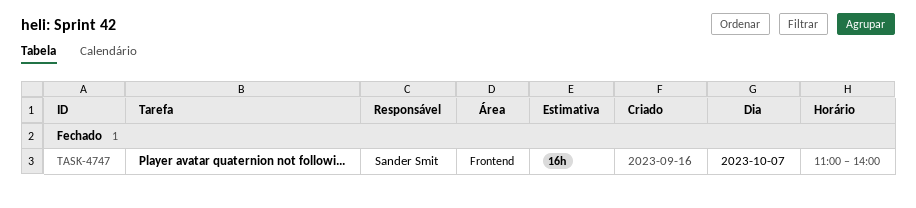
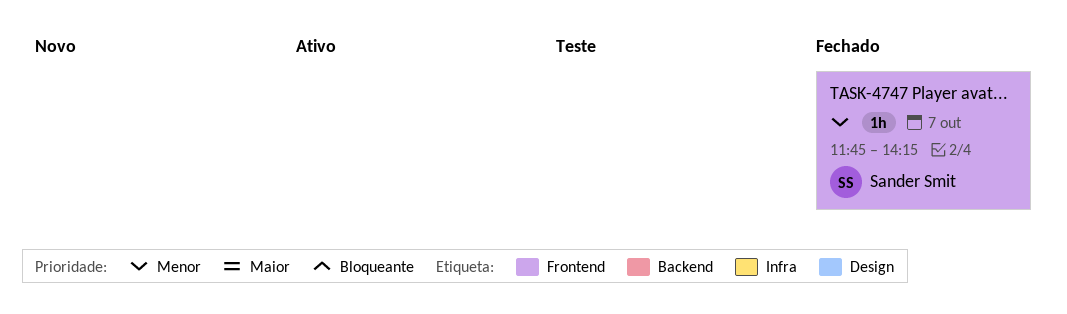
TASK-4747, estimate: 16h -> 1h
TASK-4747, begins: 11:00 -> 11:45
TASK-4747, ends: 14:00 -> 14:15

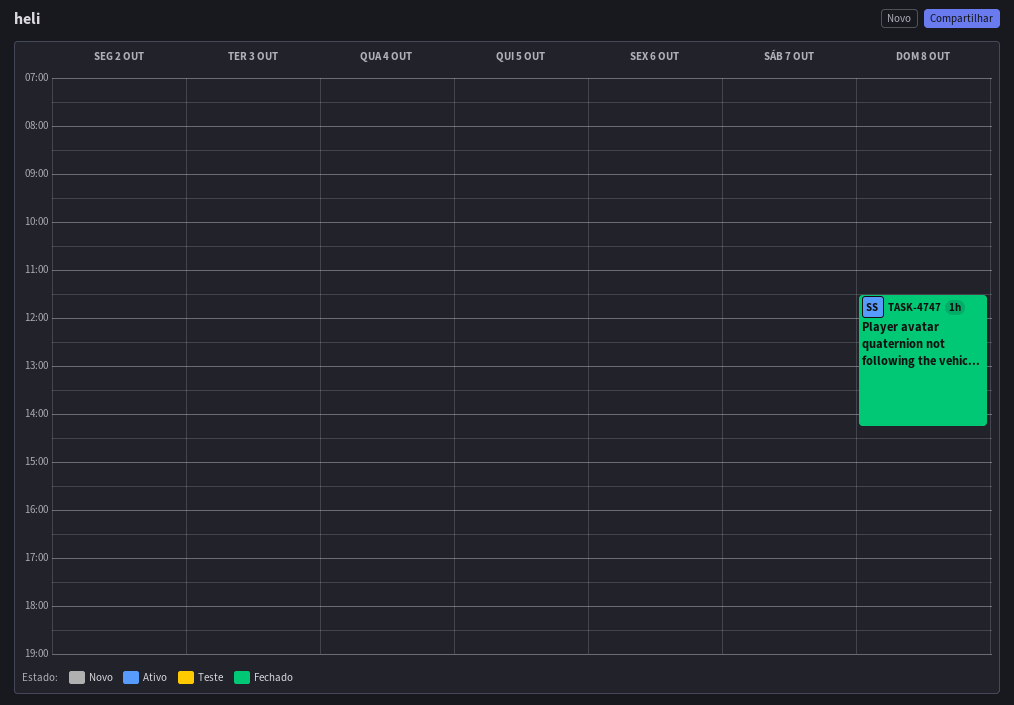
TASK-4747, day: Oct 7 -> Oct 8
TASK-4747, begins: 11:45 -> 11:30

